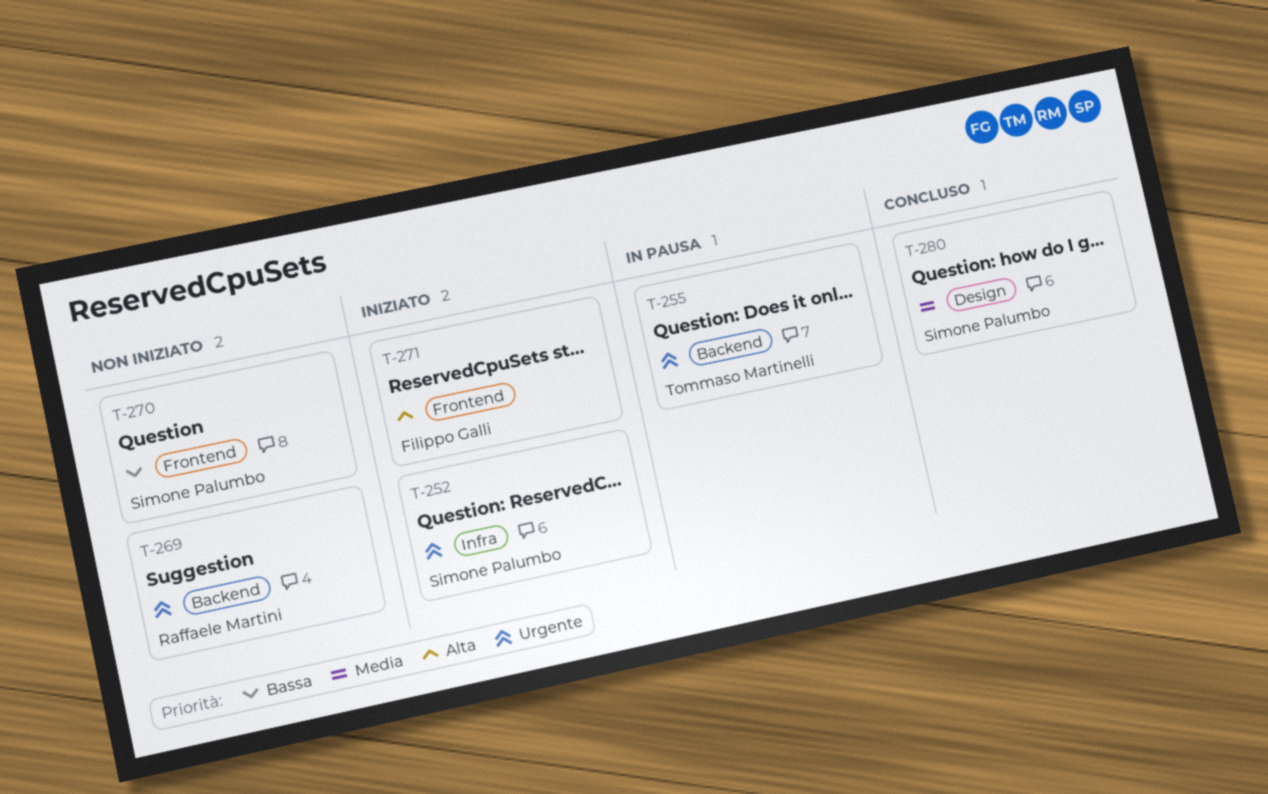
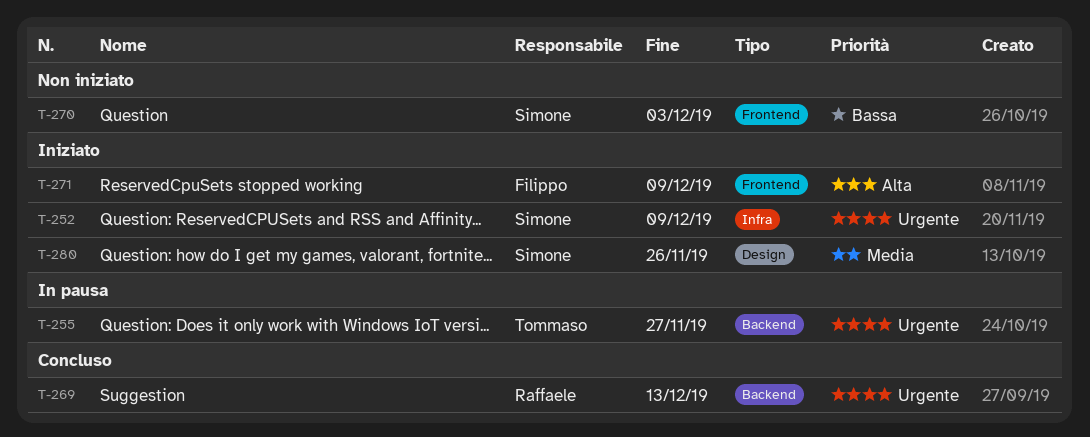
T-269, status: Non iniziato -> Concluso
T-280, status: Concluso -> Iniziato

